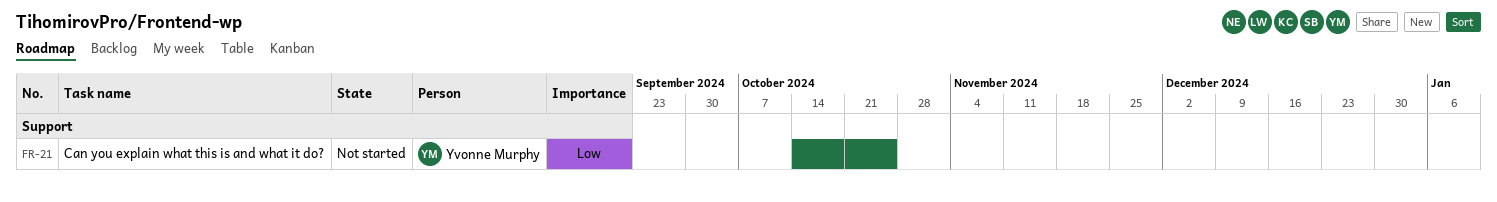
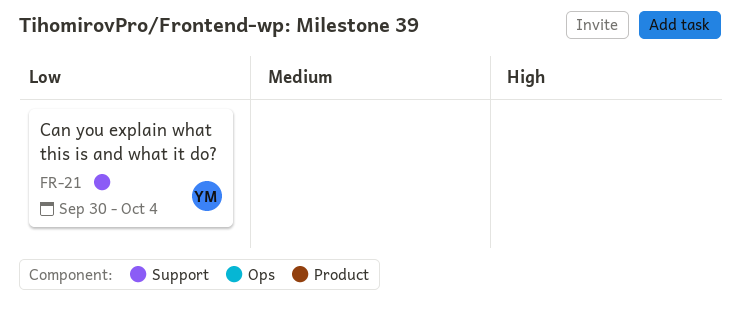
FR-21, start: Oct 14 -> Sep 30
FR-21, due: Oct 25 -> Oct 4

